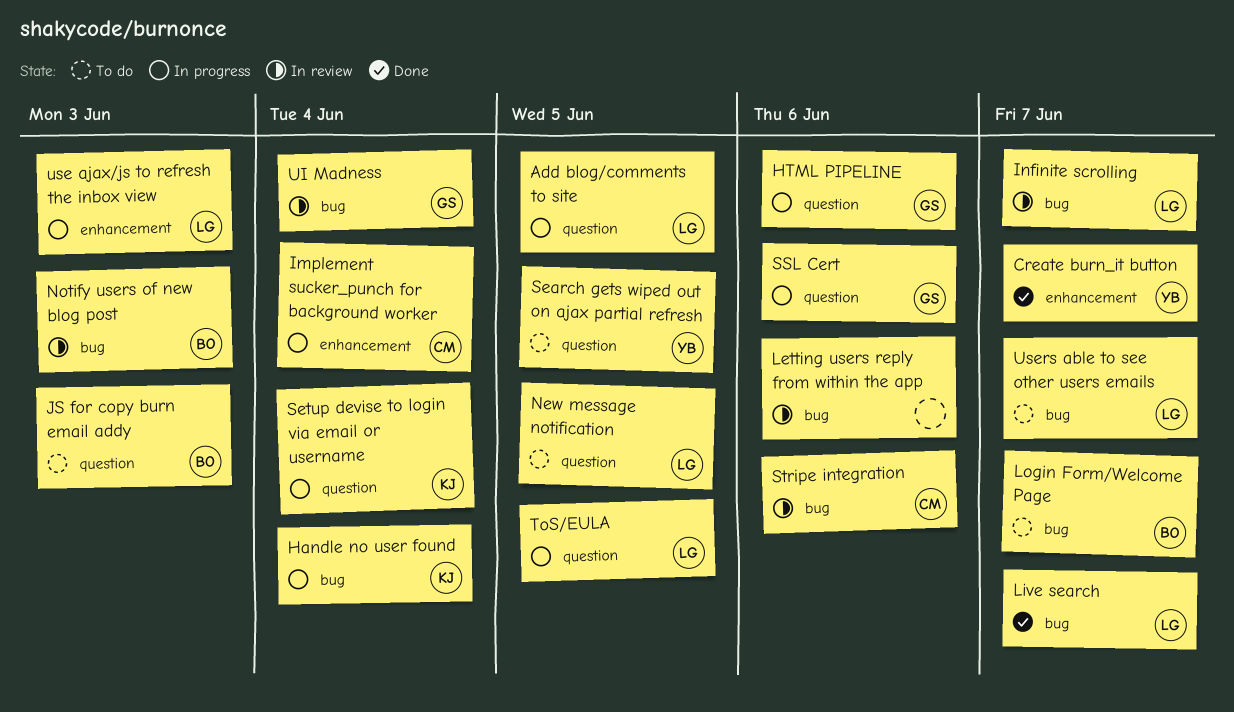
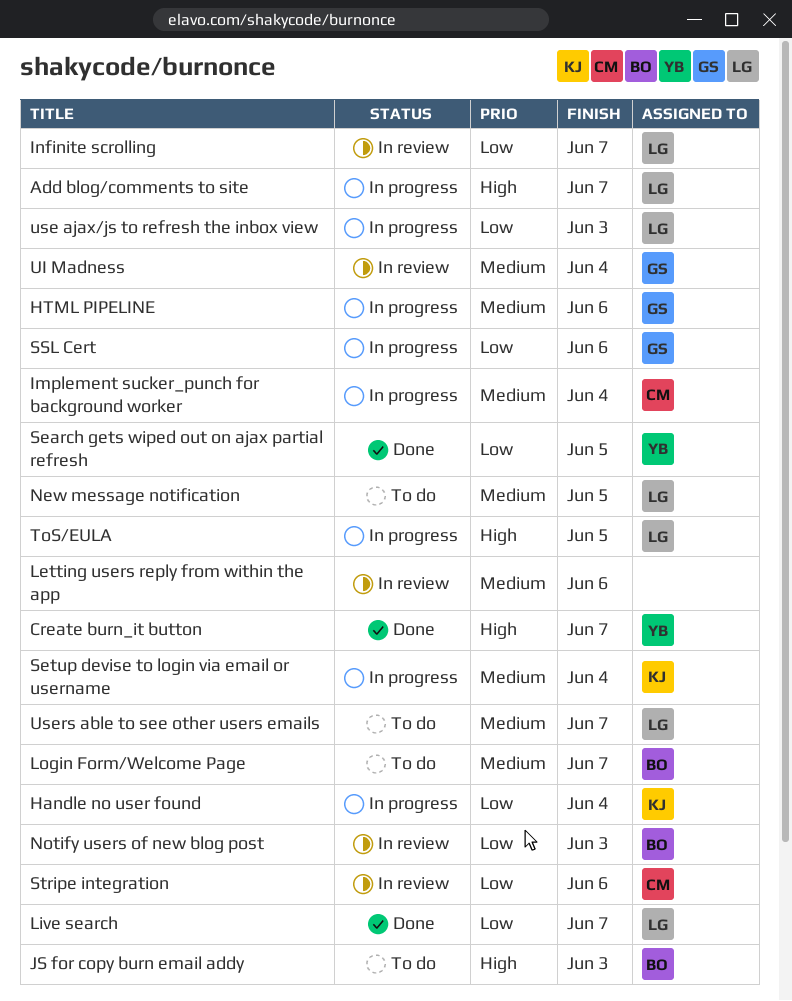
Add blog/comments to site, due: Jun 5 -> Jun 7
Search gets wiped out on ajax partial refresh, status: To do -> Done

